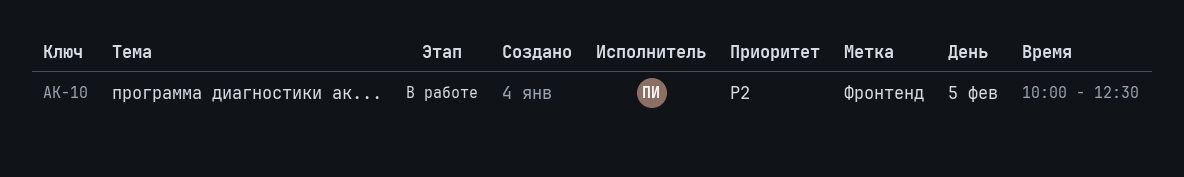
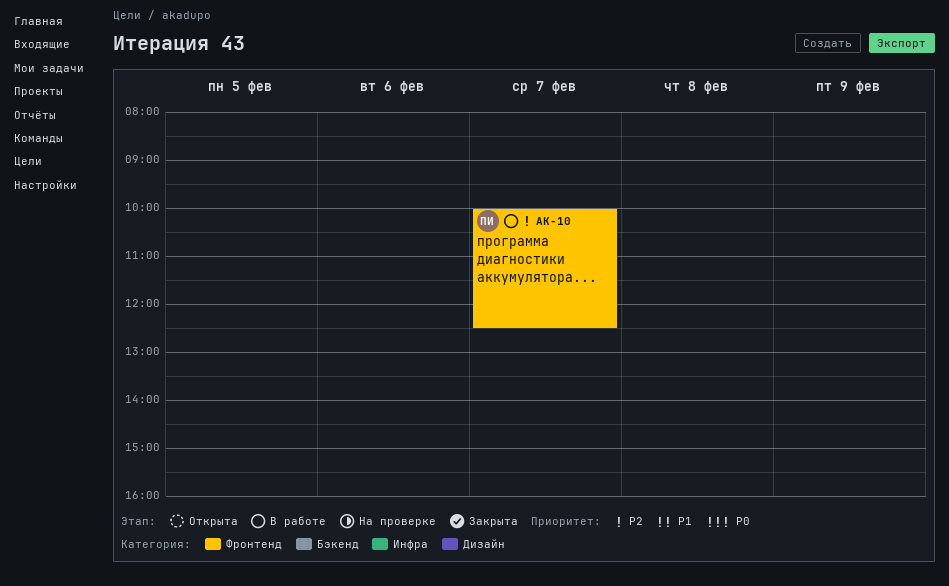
AK-10, day: Feb 5 -> Feb 7

